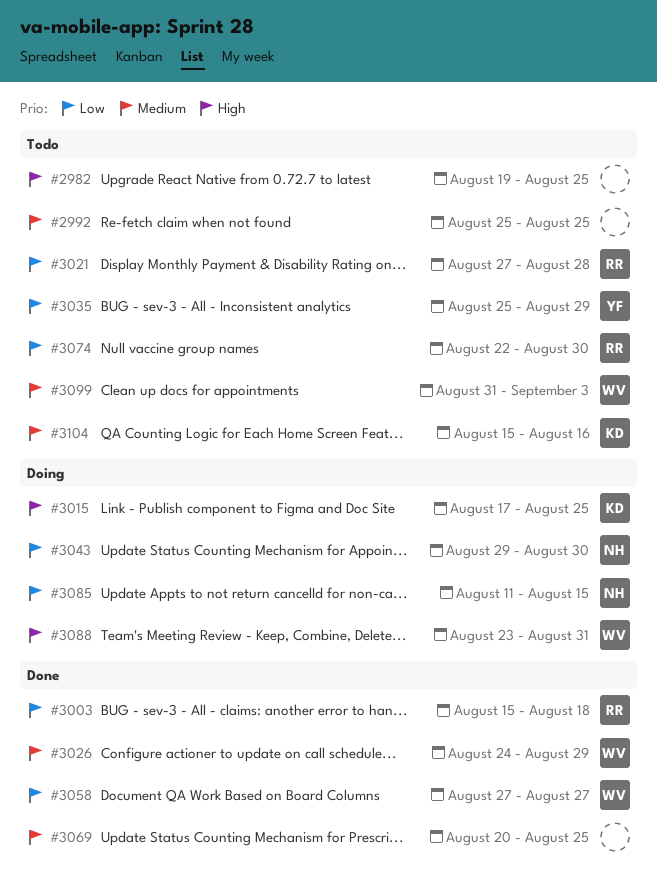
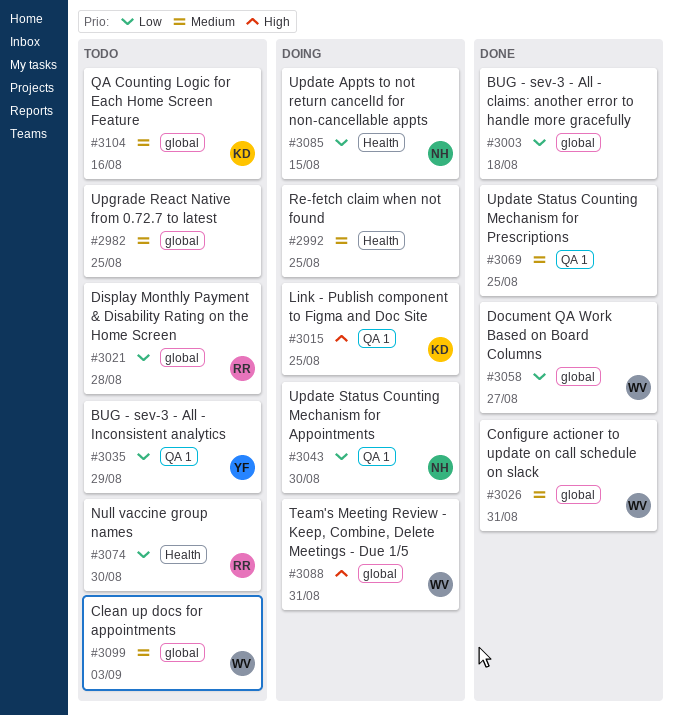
#2982, priority: High -> Medium
#2992, status: Todo -> Doing
#3003, owner: RR -> none
#3026, due: Aug 29 -> Aug 31

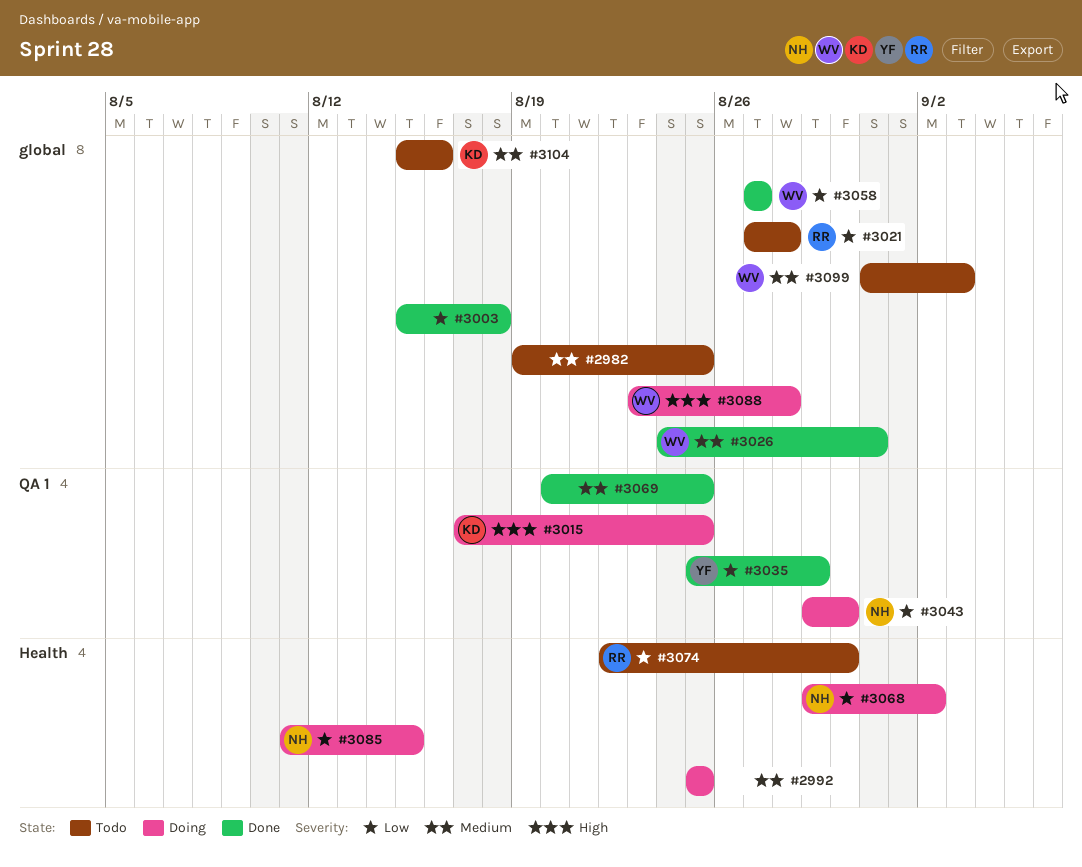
#3035, status: Todo -> Done
#3068: none -> present
#3088, due: Aug 31 -> Aug 28

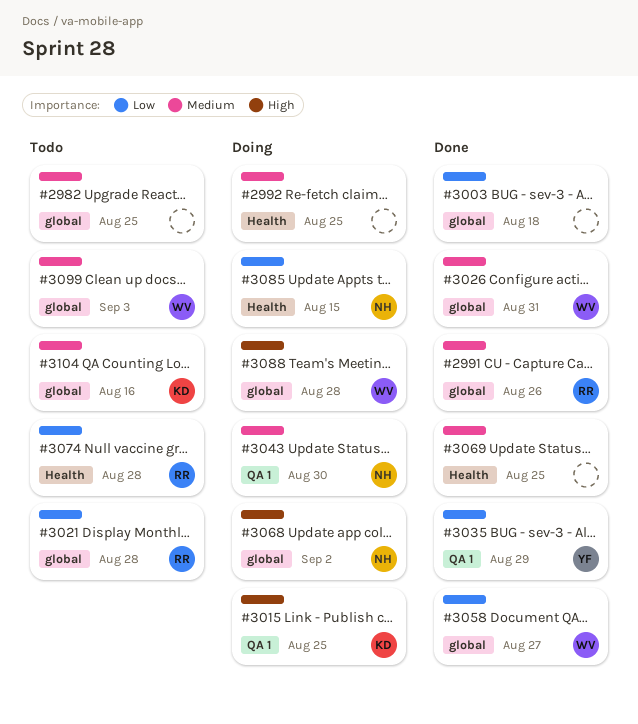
#2991: none -> present
#3043, priority: Low -> Medium
#3068, priority: Low -> High
#3068, label: Health -> global
#3069, label: QA 1 -> Health
#3074, due: Aug 30 -> Aug 28

